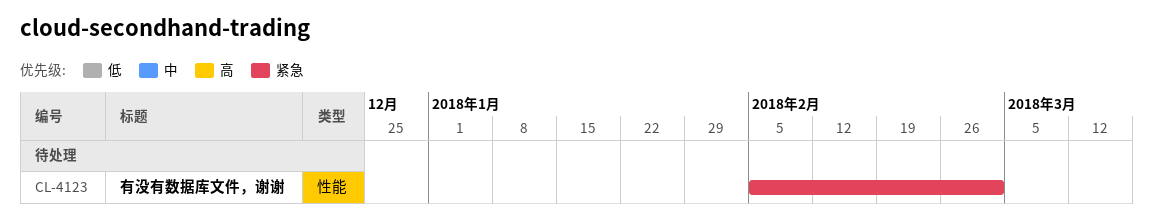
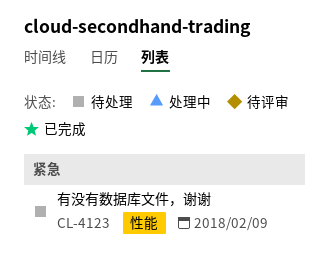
CL-4123, due: Mar 2 -> Feb 9

